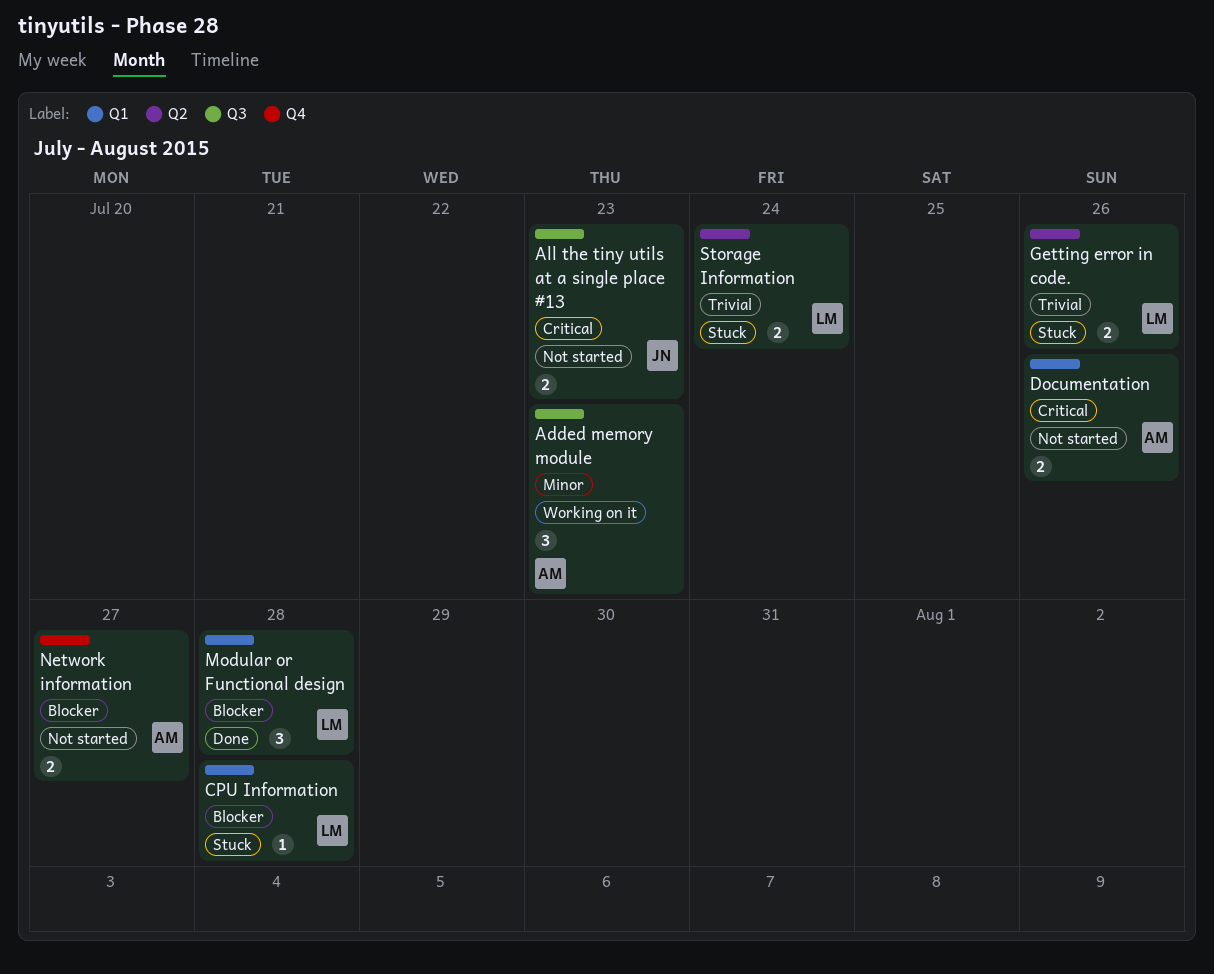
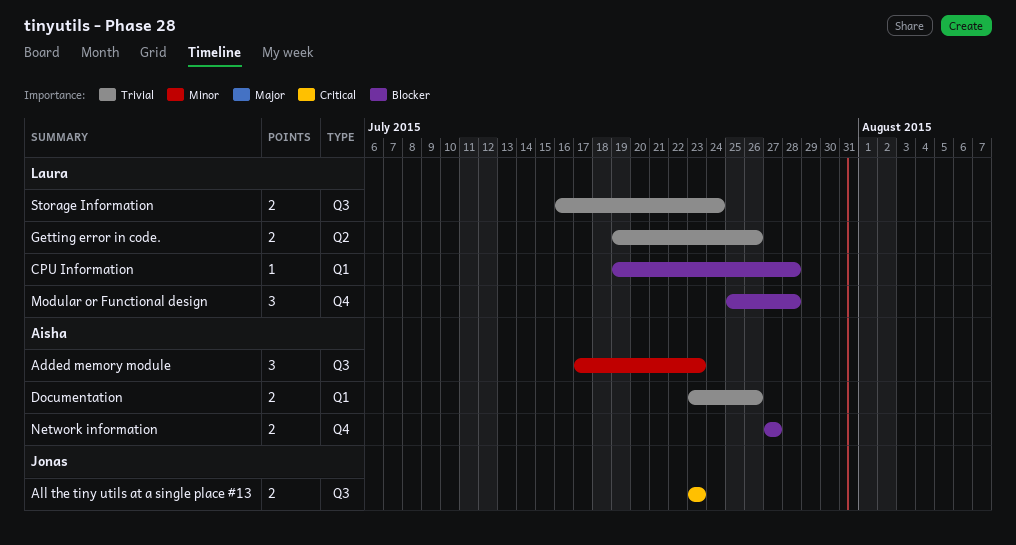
Documentation, priority: Critical -> Trivial
Modular or Functional design, label: Q1 -> Q4
Storage Information, label: Q2 -> Q3

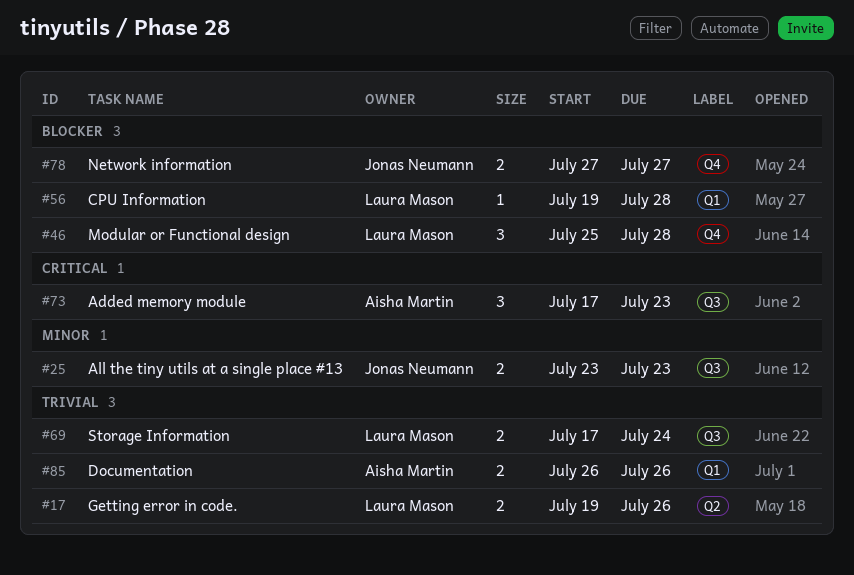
Added memory module, priority: Minor -> Critical
All the tiny utils at a single place #13, priority: Critical -> Minor
Documentation, start: Jul 23 -> Jul 26
Network information, owner: Aisha Martin -> Jonas Neumann
Storage Information, start: Jul 16 -> Jul 17

